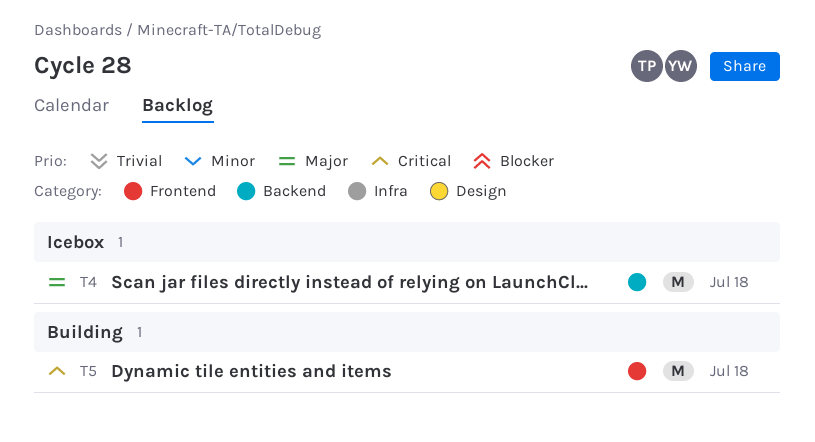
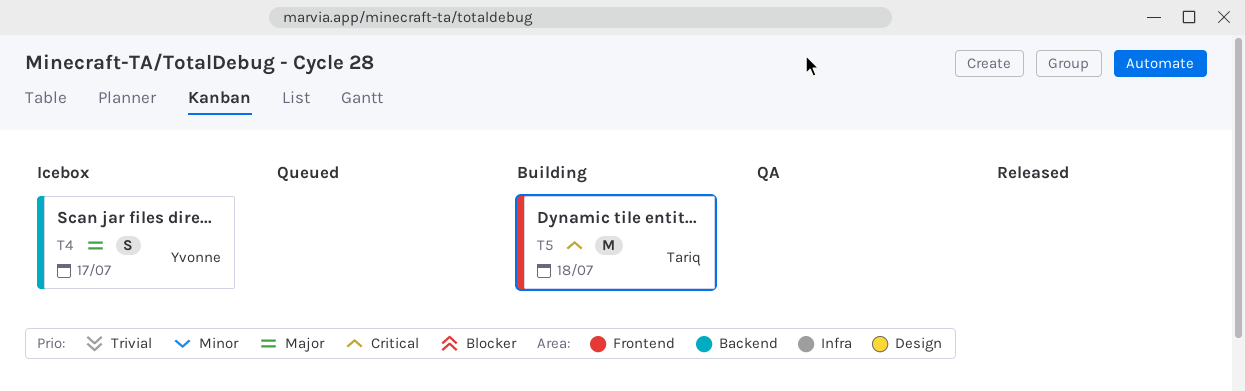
T4, estimate: M -> S
T4, due: Jul 18 -> Jul 17

